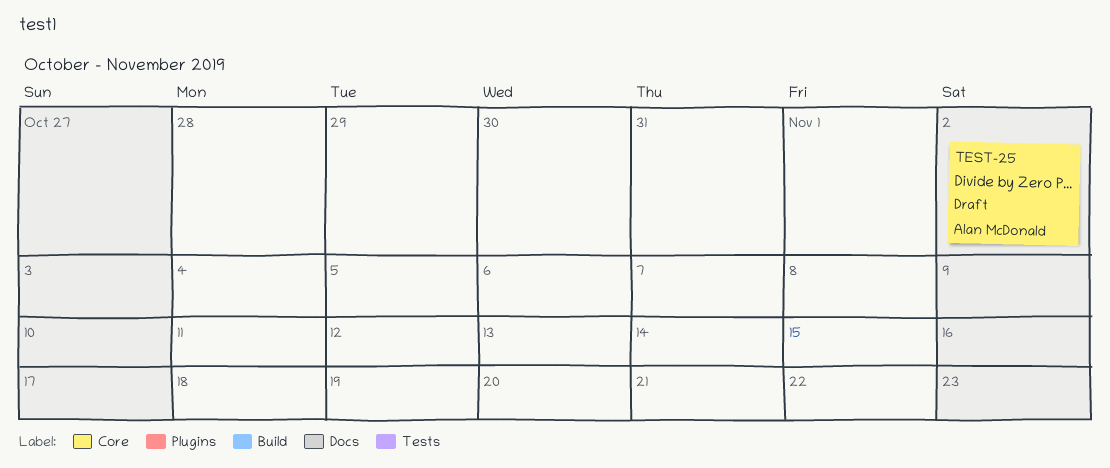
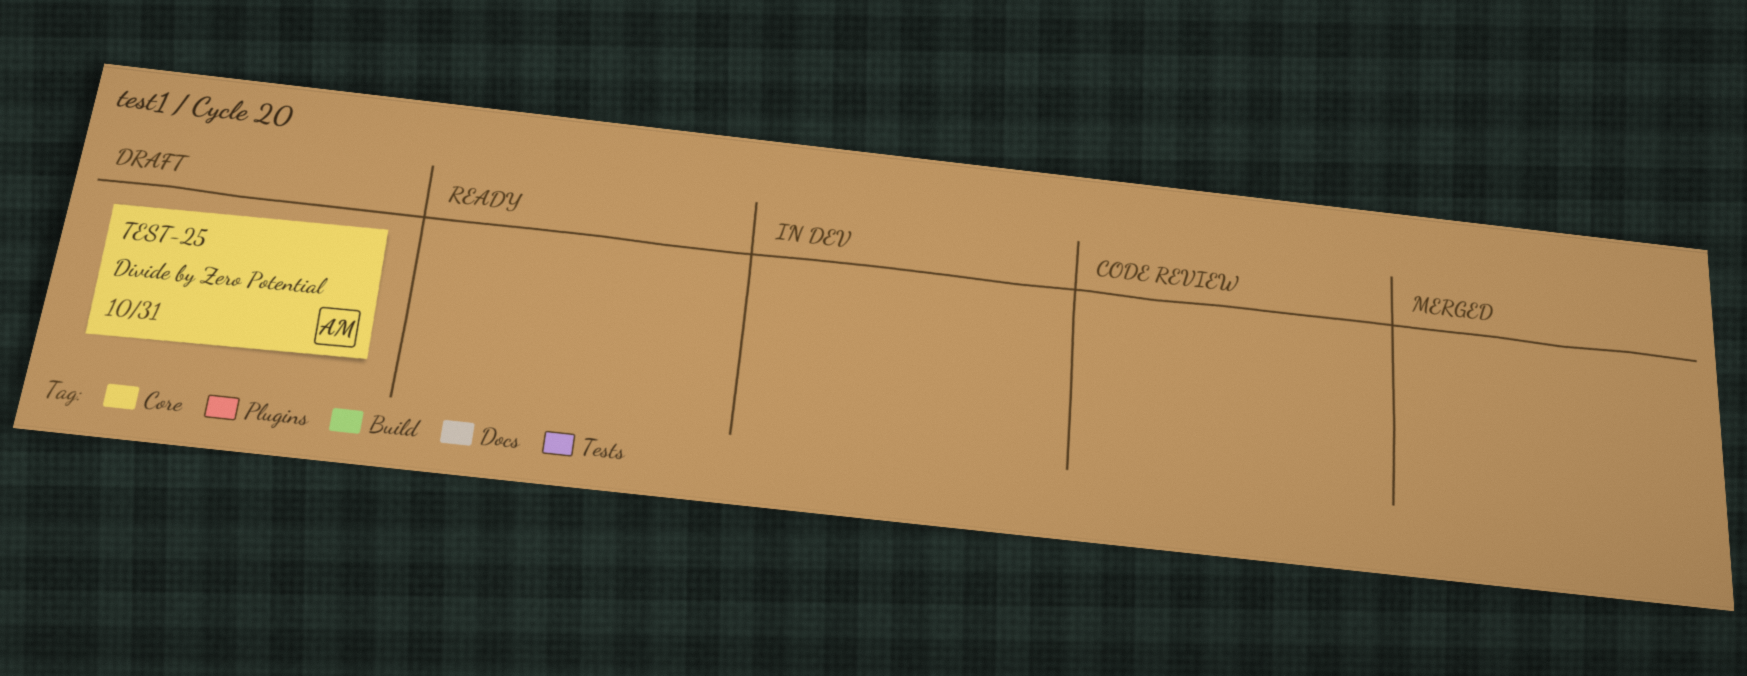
TEST-25, due: Nov 2 -> Oct 31

